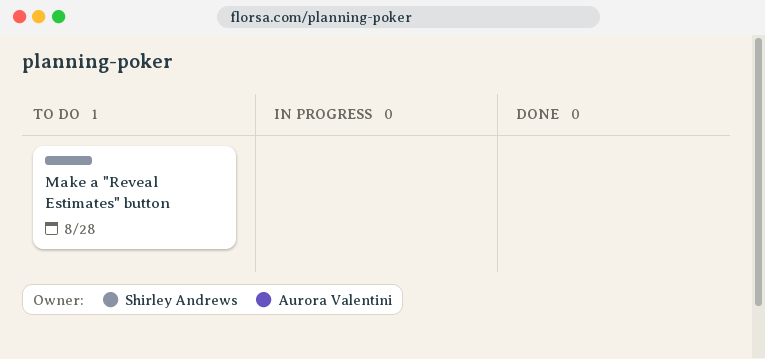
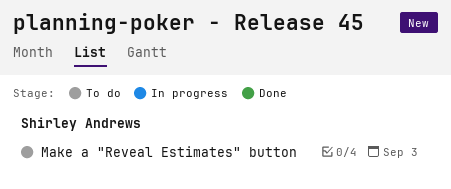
Make a "Reveal Estimates" button, due: Aug 28 -> Sep 3

